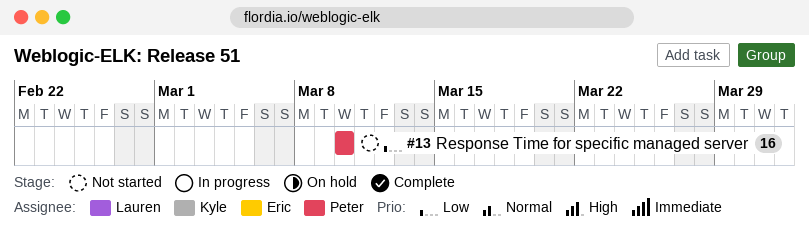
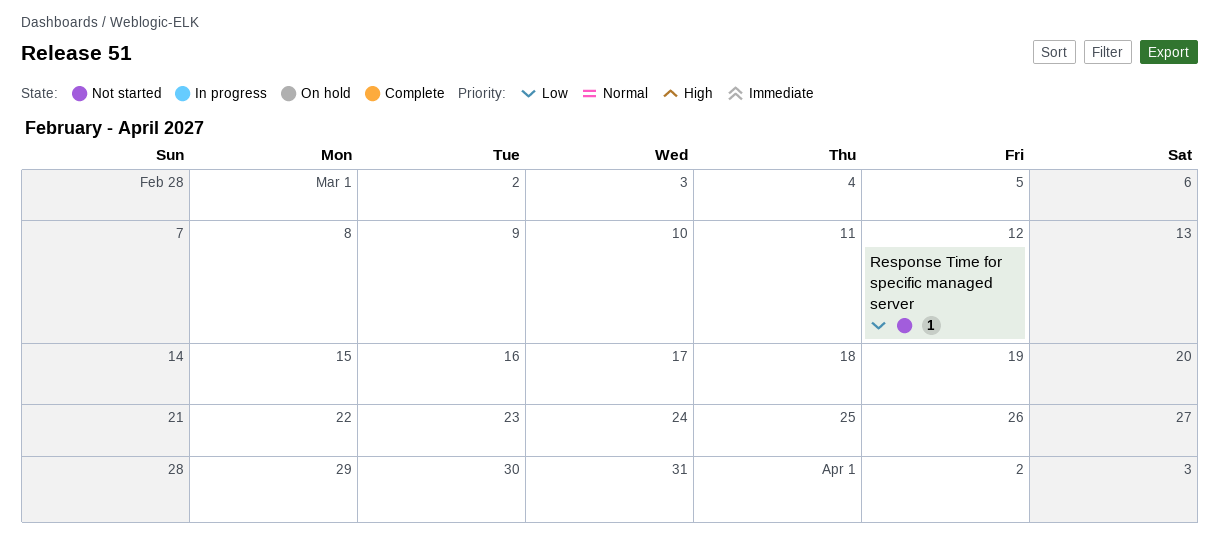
Response Time for specific managed server, estimate: 16 -> 1
Response Time for specific managed server, due: Mar 10 -> Mar 12

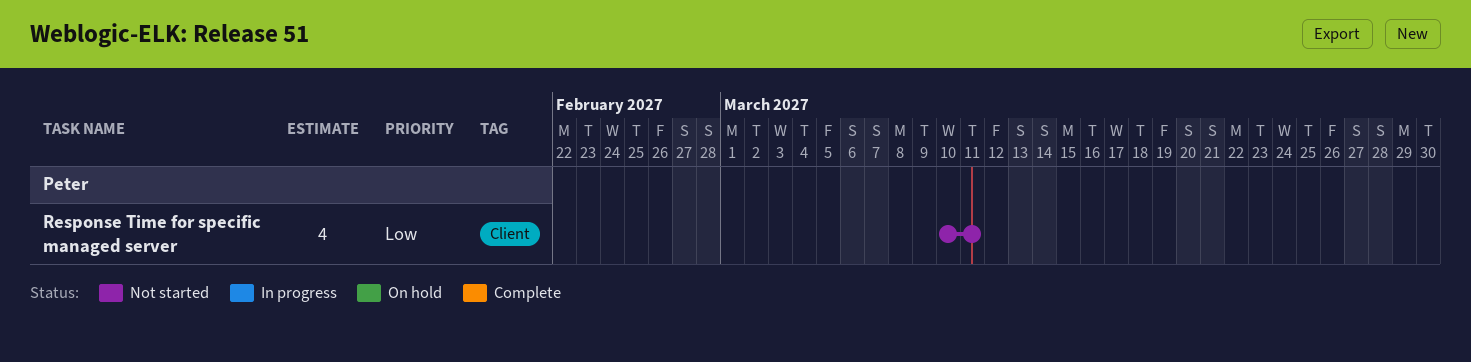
Response Time for specific managed server, estimate: 1 -> 4
Response Time for specific managed server, due: Mar 12 -> Mar 11

